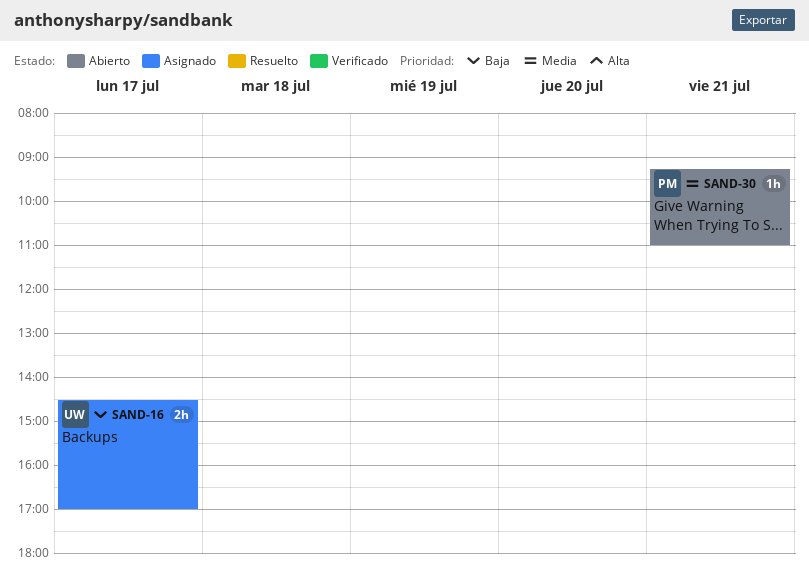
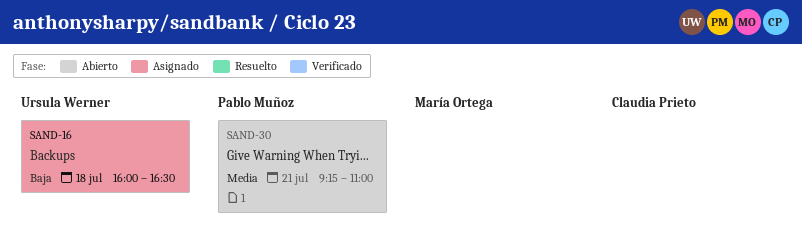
SAND-16, day: Jul 17 -> Jul 18
SAND-16, begins: 14:30 -> 16:00
SAND-16, ends: 17:00 -> 16:30

